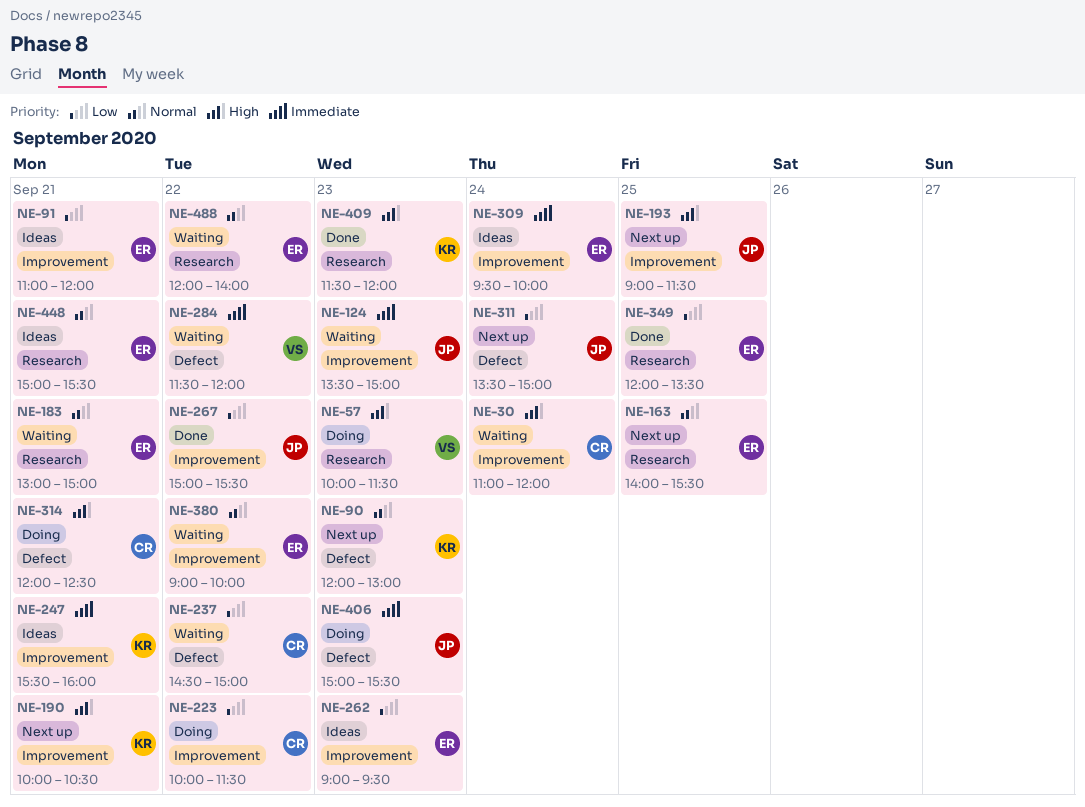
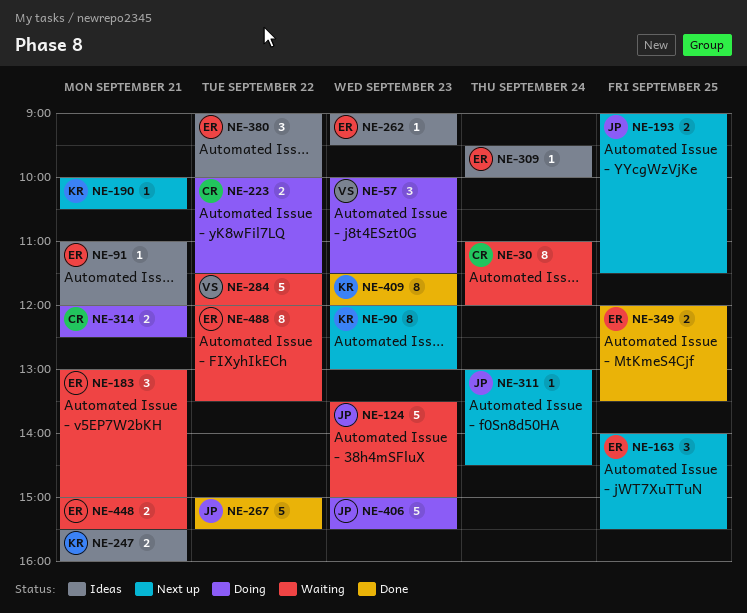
NE-237: present -> none
NE-311, begins: 13:30 -> 13:00
NE-311, ends: 15:00 -> 14:30
NE-380, status: Waiting -> Ideas
NE-448, status: Ideas -> Waiting
NE-488, ends: 14:00 -> 13:30

